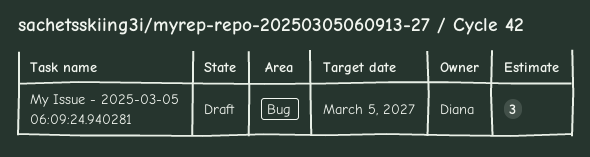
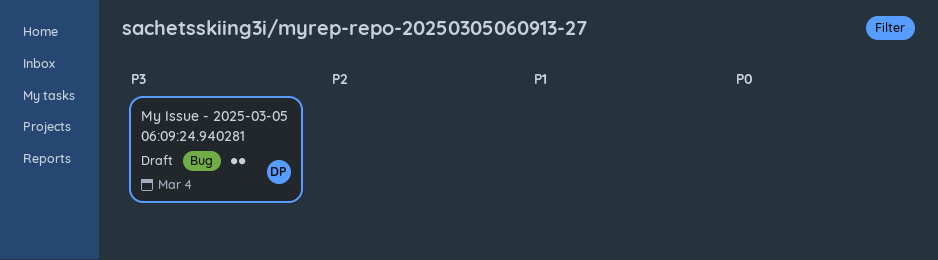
My Issue - 2025-03-05 06:09:24.940281, estimate: 3 -> 2
My Issue - 2025-03-05 06:09:24.940281, due: Mar 5 -> Mar 4

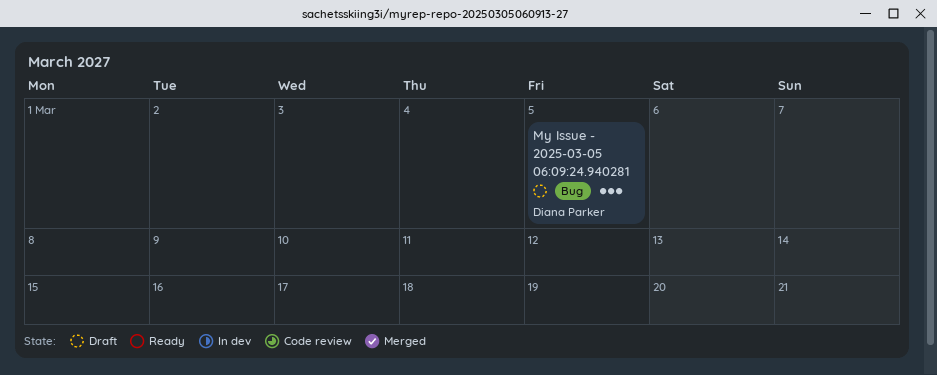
My Issue - 2025-03-05 06:09:24.940281, estimate: 2 -> 3
My Issue - 2025-03-05 06:09:24.940281, due: Mar 4 -> Mar 5

